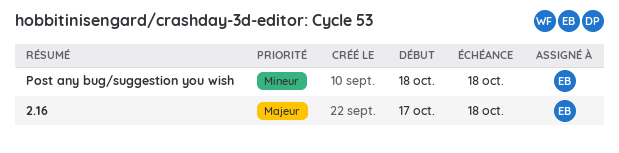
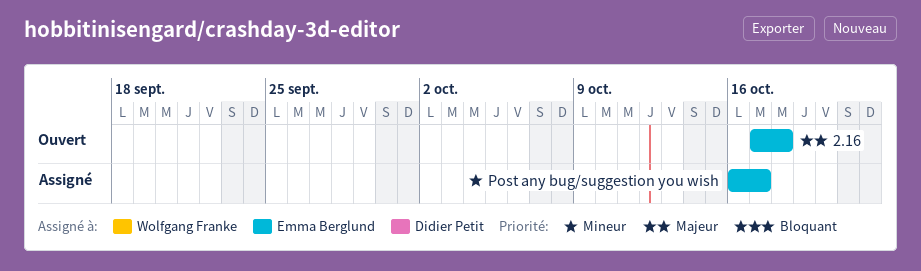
Post any bug/suggestion you wish, start: Oct 18 -> Oct 16
Post any bug/suggestion you wish, due: Oct 18 -> Oct 17

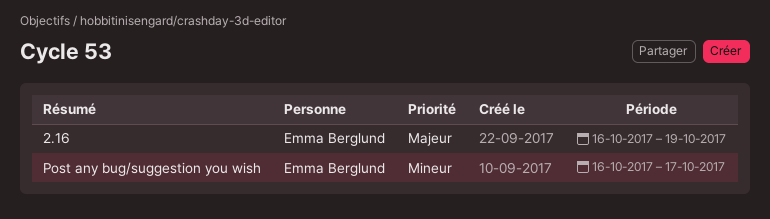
2.16, start: Oct 17 -> Oct 16
2.16, due: Oct 18 -> Oct 19

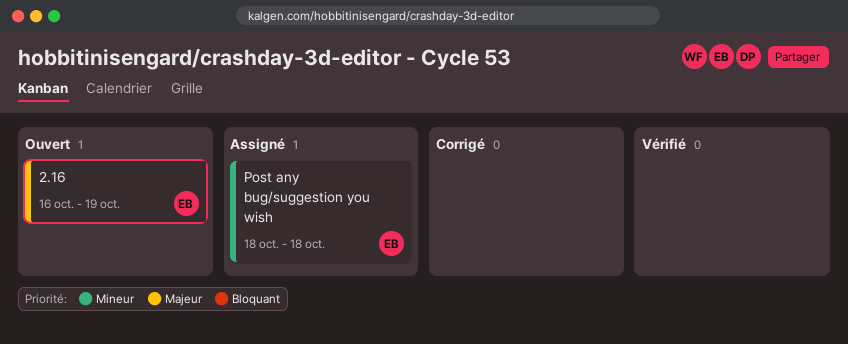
Post any bug/suggestion you wish, start: Oct 16 -> Oct 18
Post any bug/suggestion you wish, due: Oct 17 -> Oct 18

